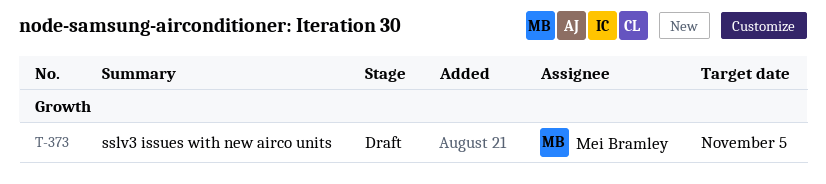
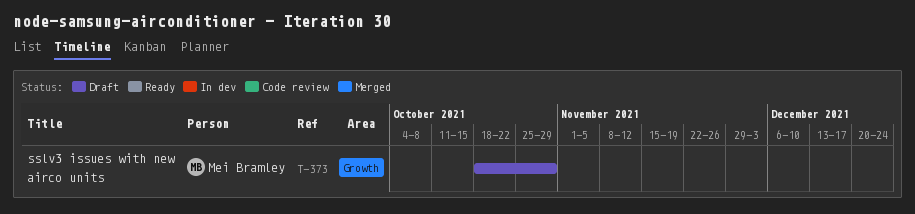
T-373, due: Nov 5 -> Oct 29

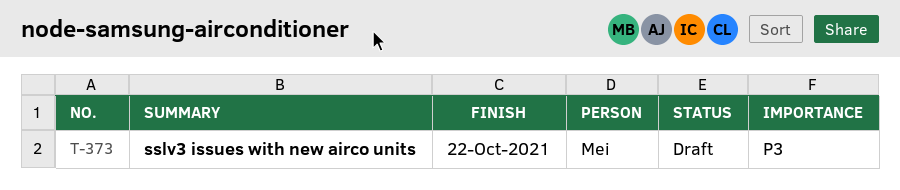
T-373, due: Oct 29 -> Oct 22

